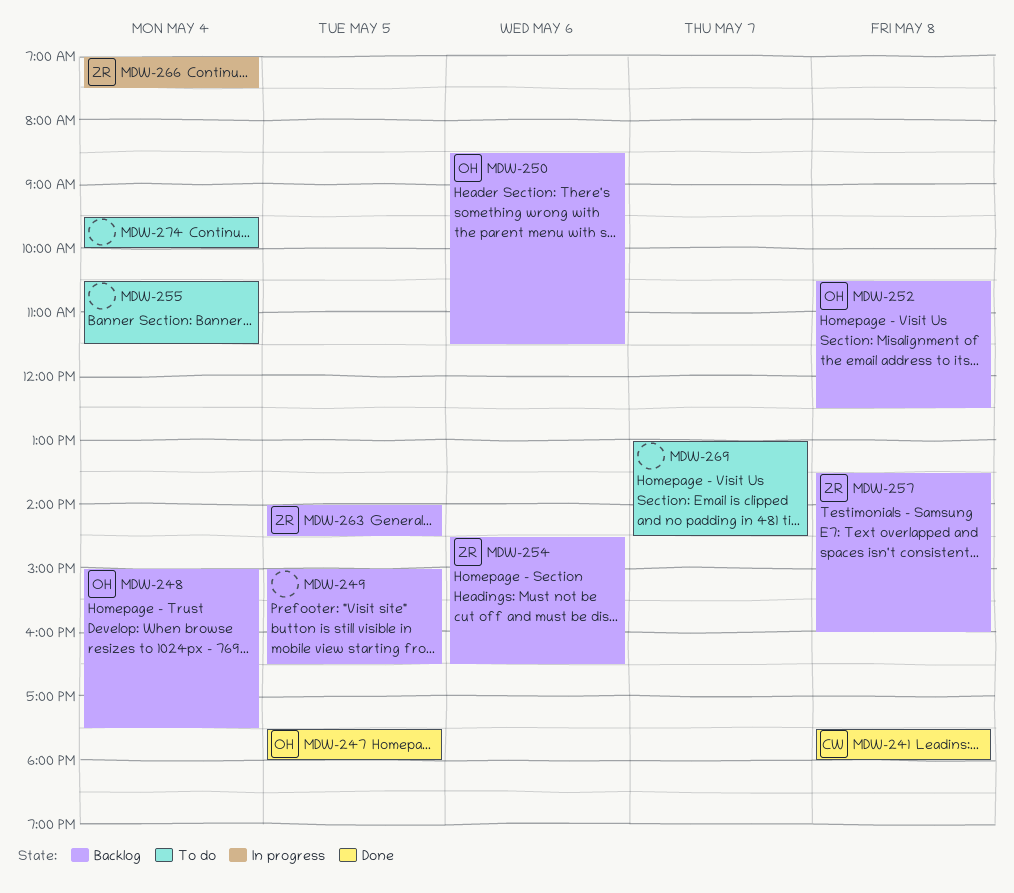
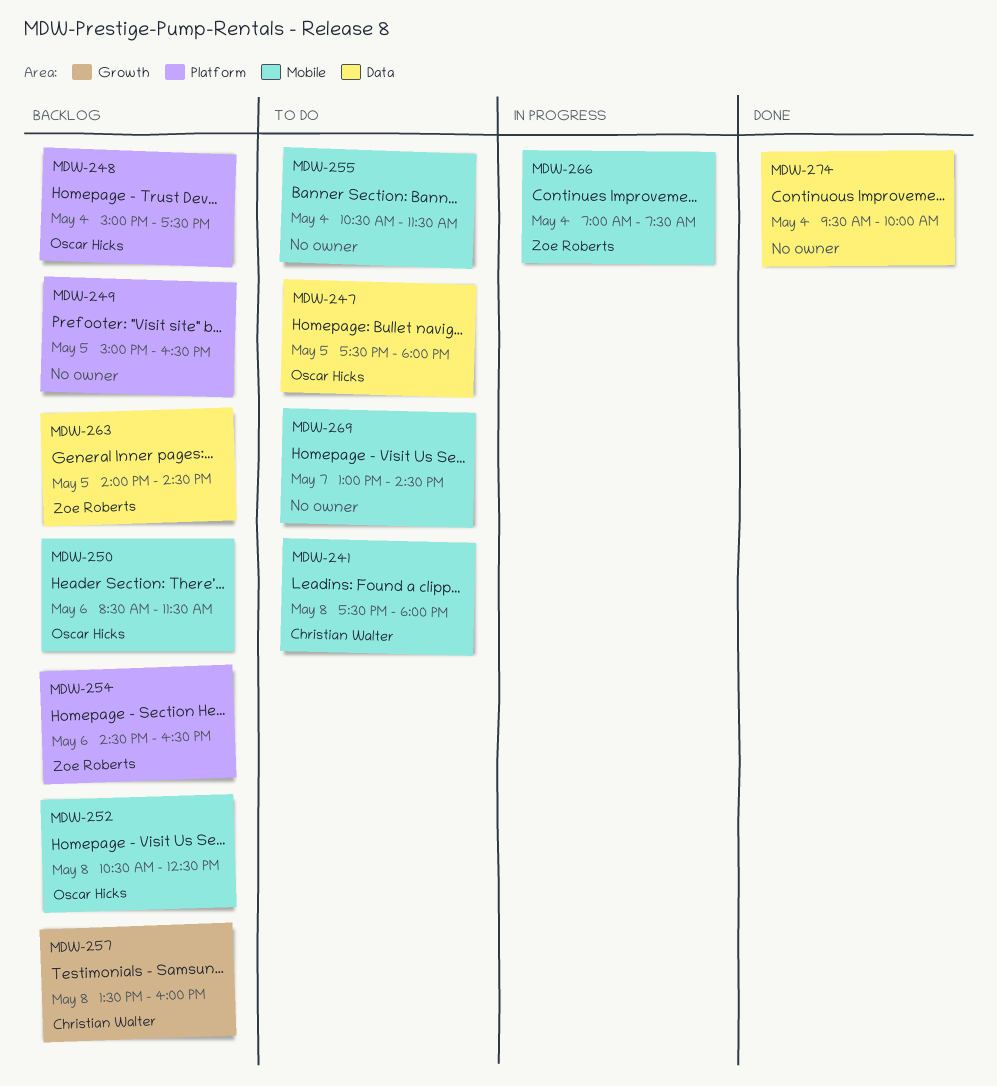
MDW-241, status: Done -> To do
MDW-247, status: Done -> To do
MDW-257, owner: Zoe Roberts -> Christian Walter
MDW-274, status: To do -> Done

